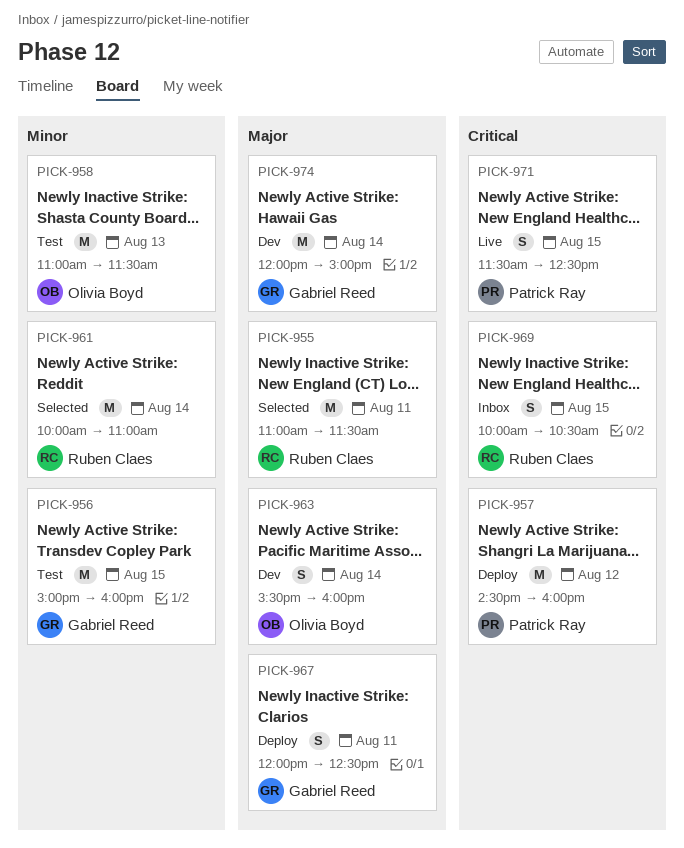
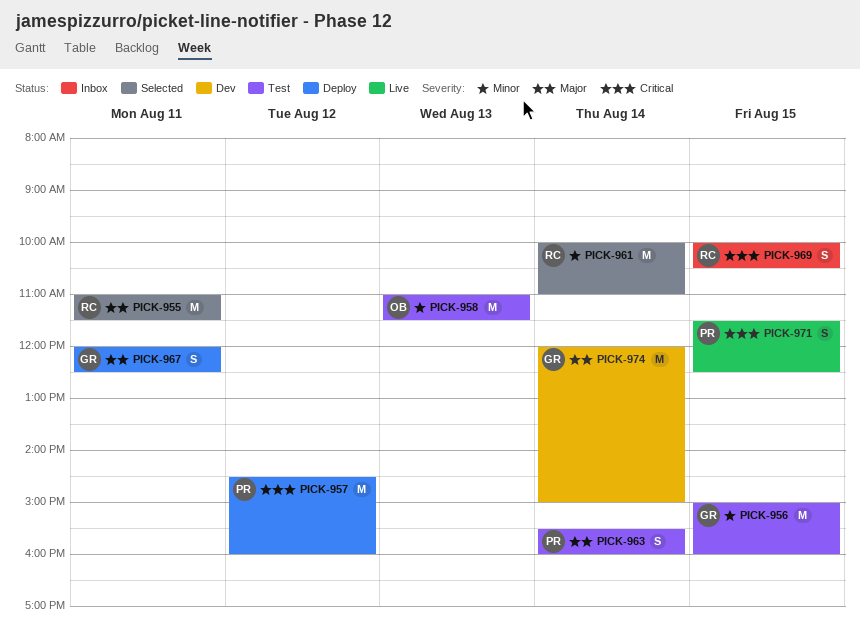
PICK-963, status: Dev -> Test
PICK-963, owner: Olivia Boyd -> Patrick Ray

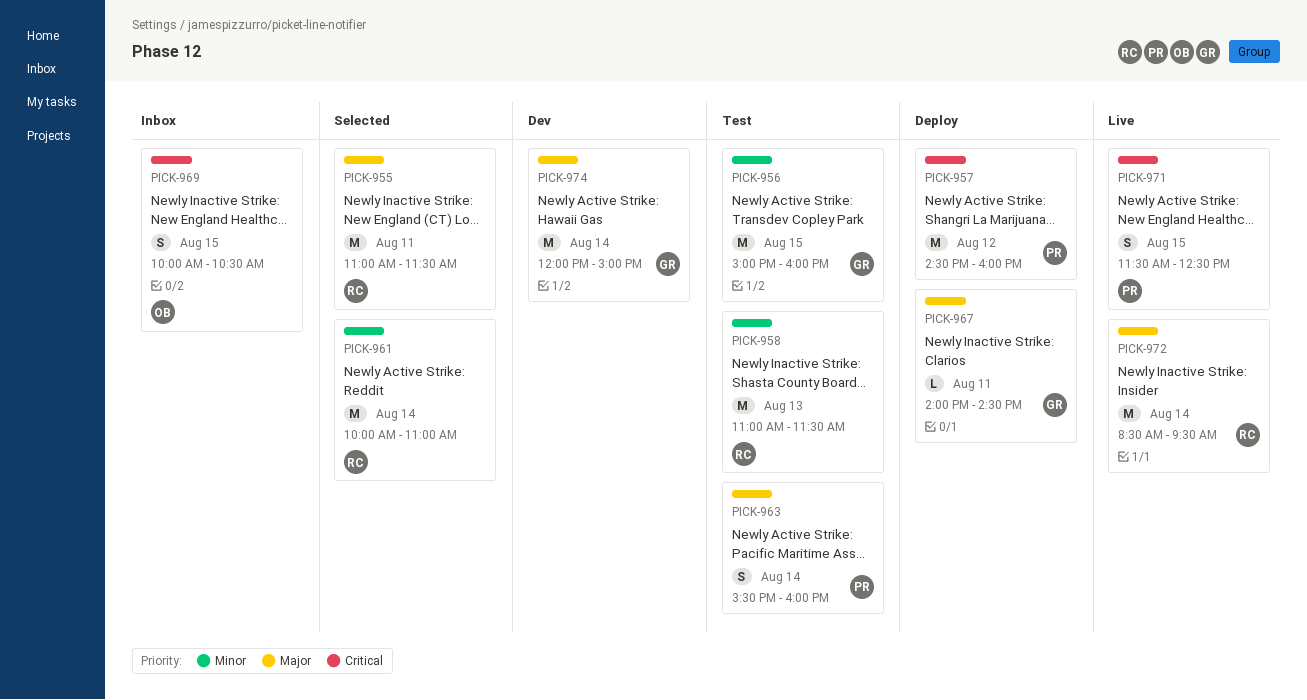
PICK-958, owner: OB -> RC
PICK-967, estimate: S -> L
PICK-967, begins: 12:00 -> 14:00
PICK-967, ends: 12:30 -> 14:30
PICK-969, owner: RC -> OB
PICK-972: none -> present

